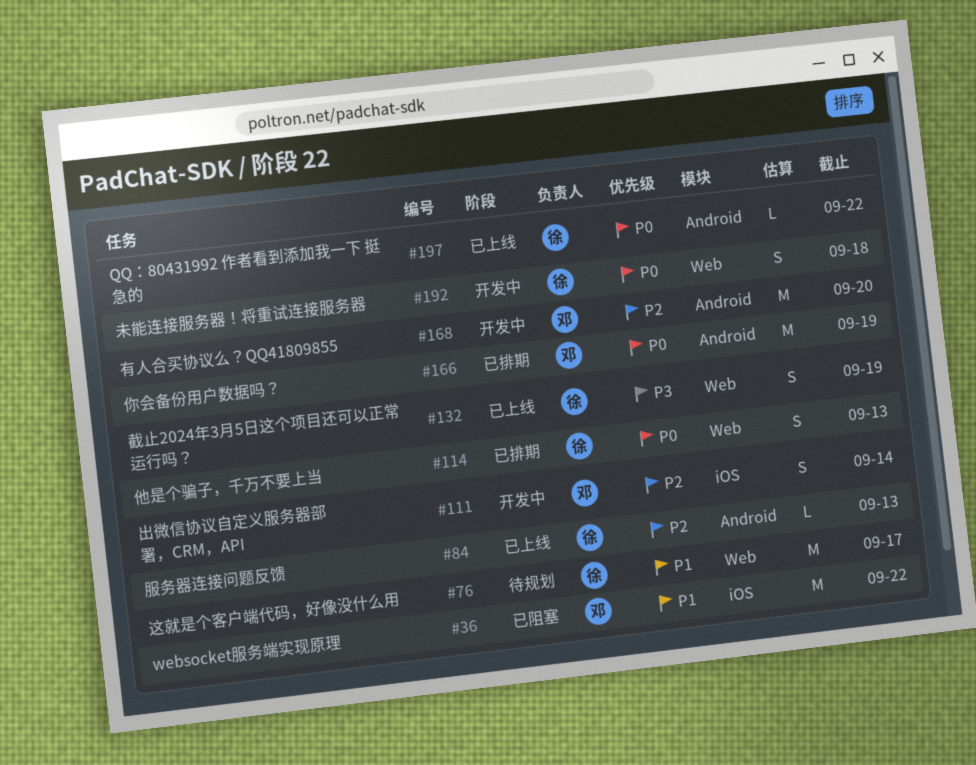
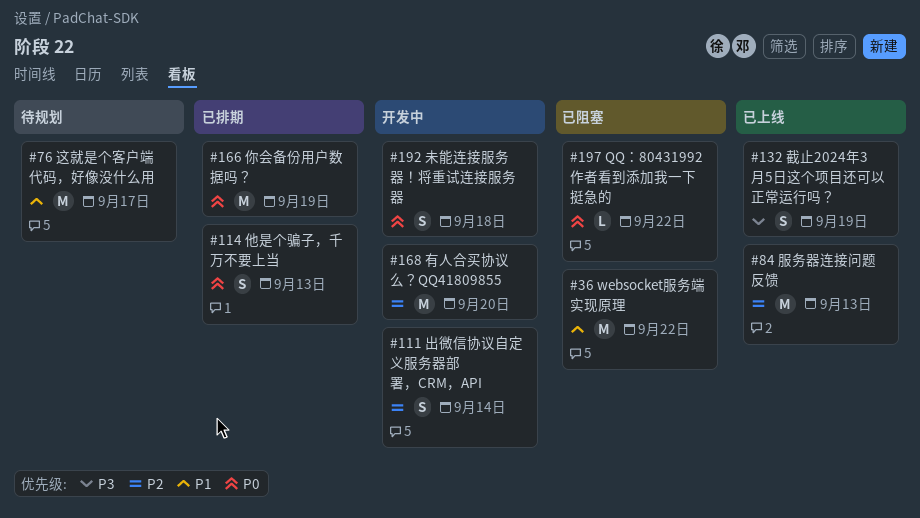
#84, estimate: L -> M
#197, status: 已上线 -> 已阻塞

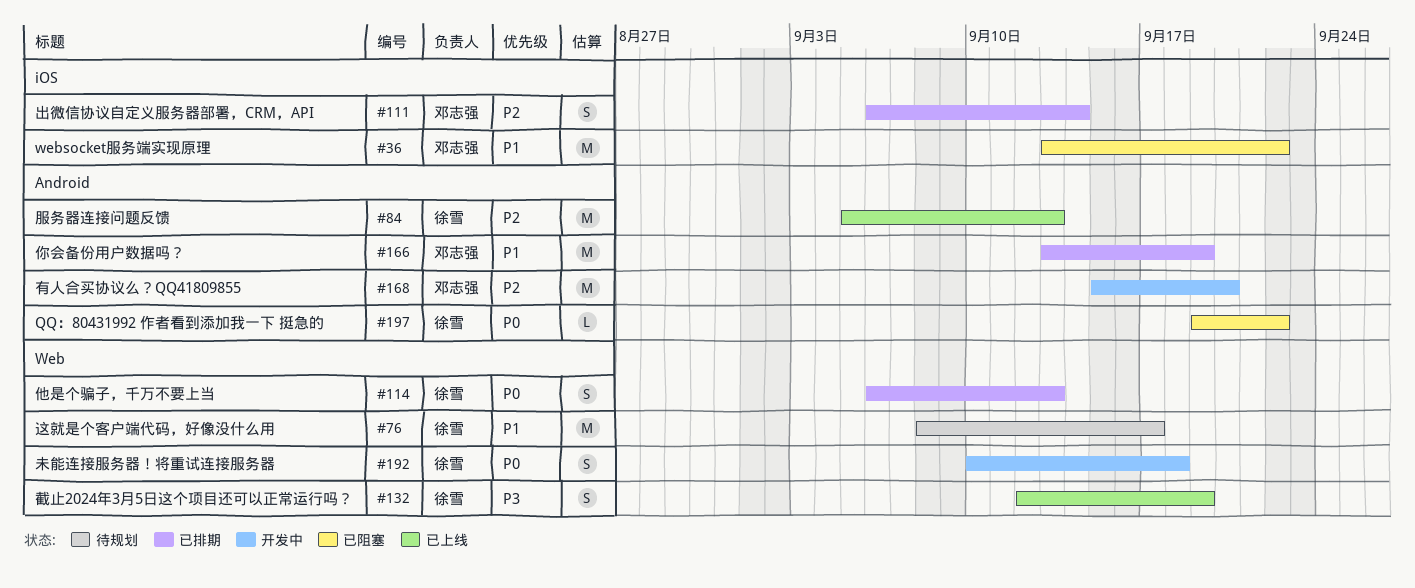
#111, status: 开发中 -> 已排期
#166, priority: P0 -> P1

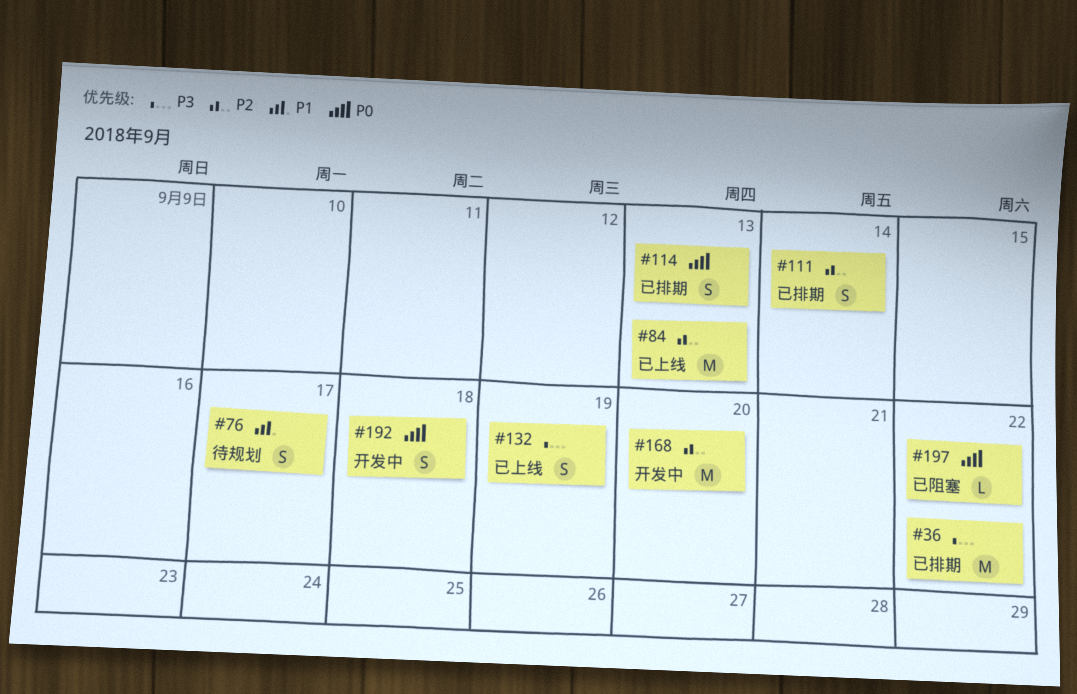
#36, status: 已阻塞 -> 已排期
#36, priority: P1 -> P3
#76, estimate: M -> S
#166: present -> none

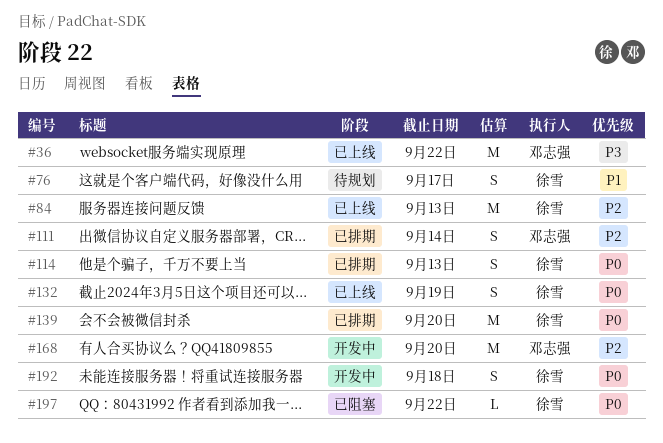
#36, status: 已排期 -> 已上线
#132, priority: P3 -> P0
#139: none -> present

